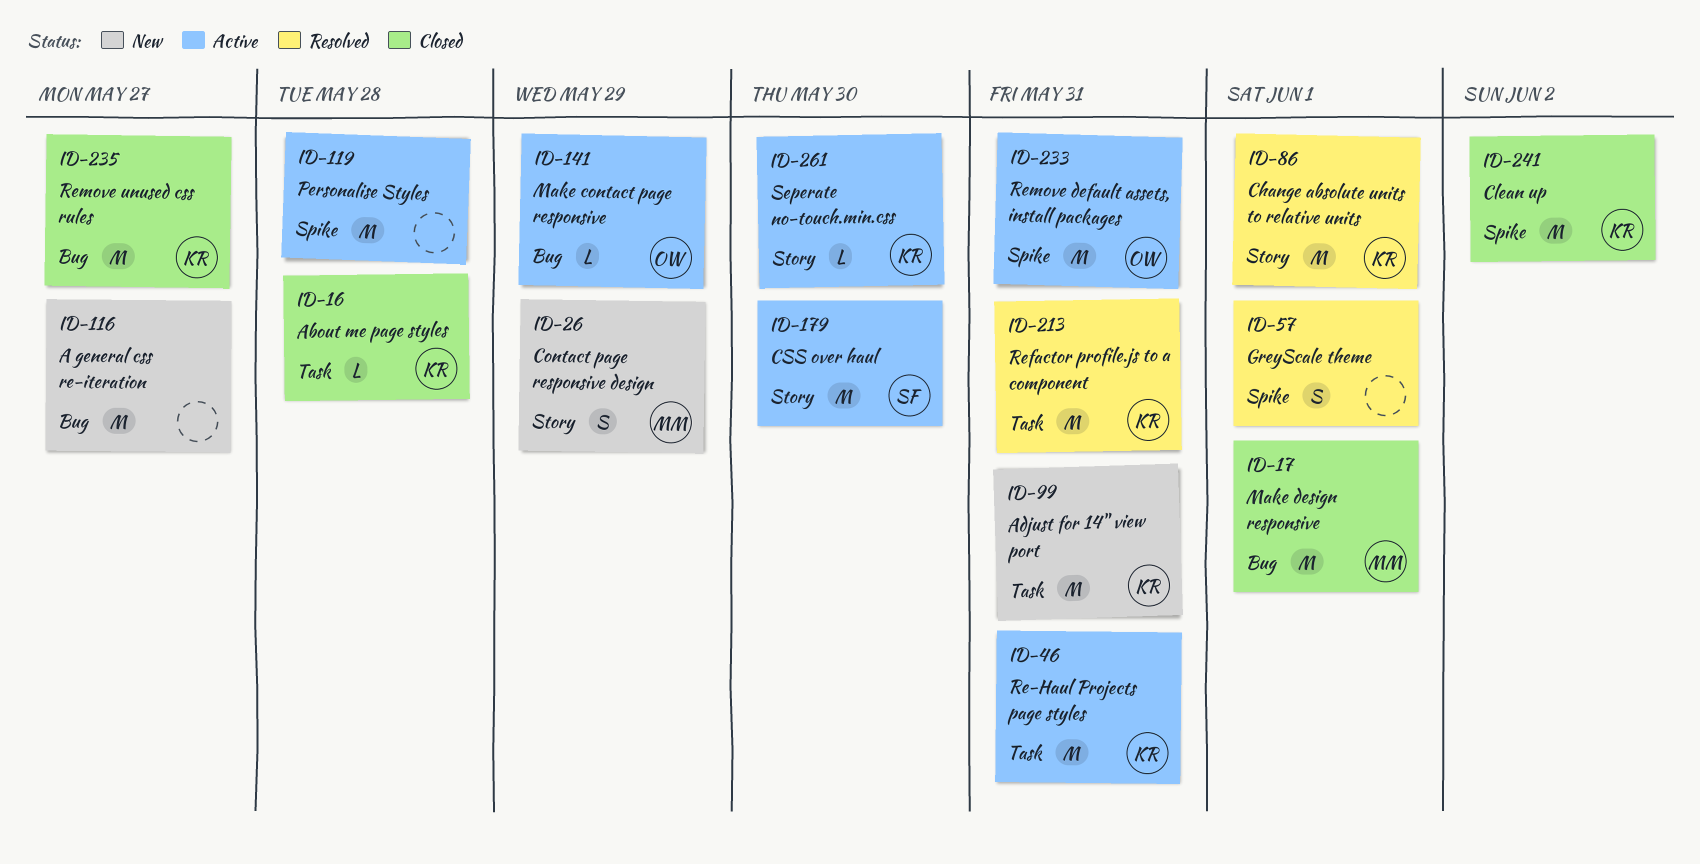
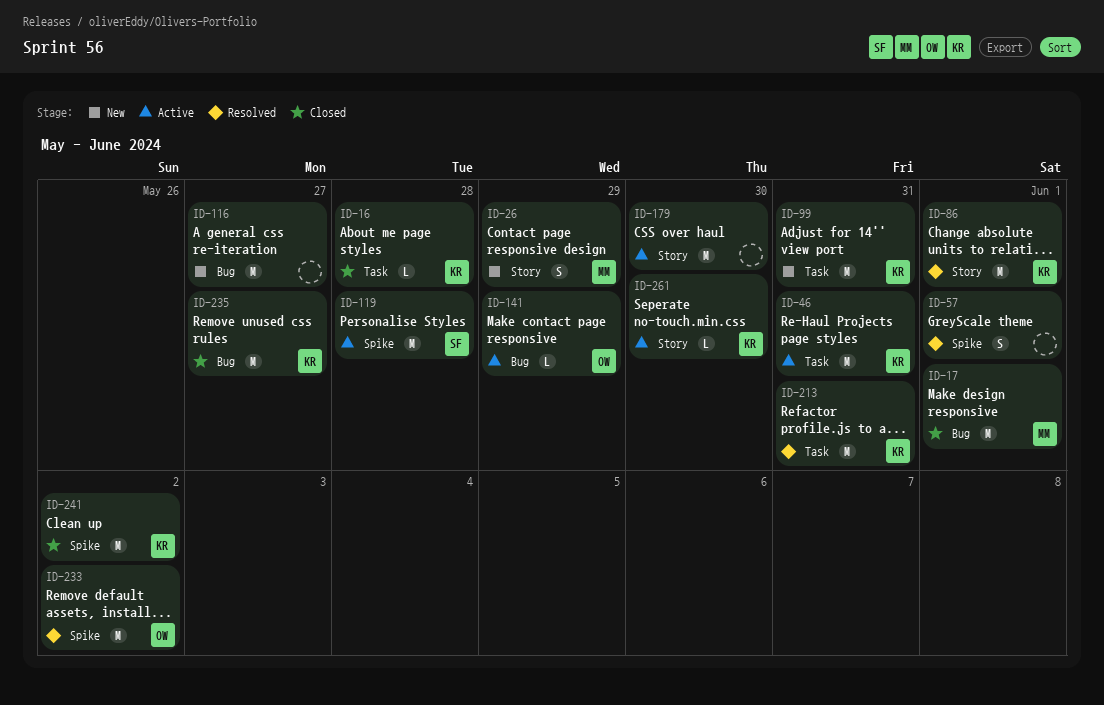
ID-119, owner: none -> SF
ID-179, owner: SF -> none
ID-233, status: Active -> Resolved
ID-233, due: May 31 -> Jun 2

